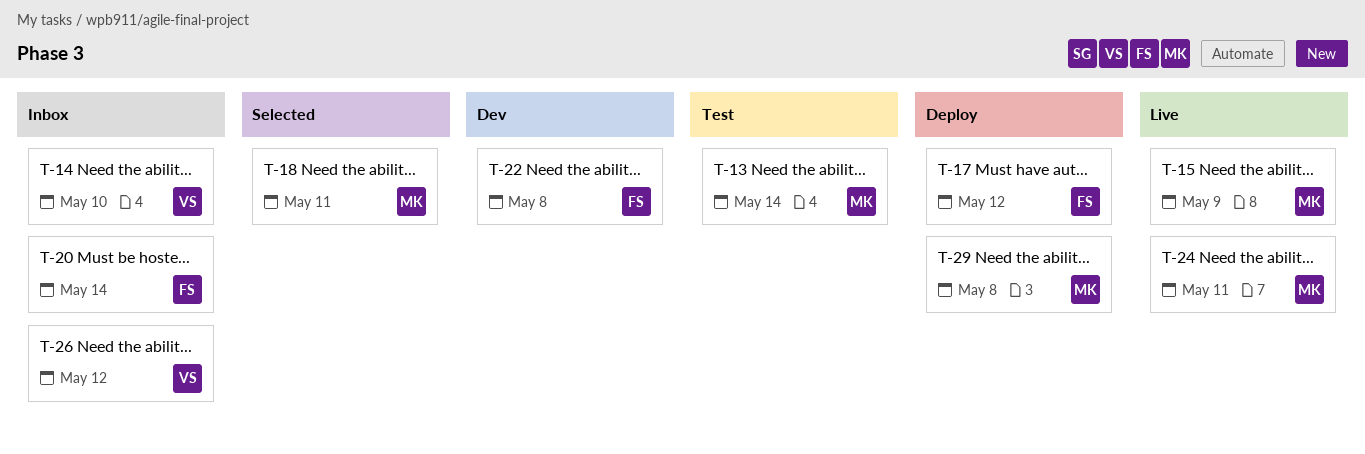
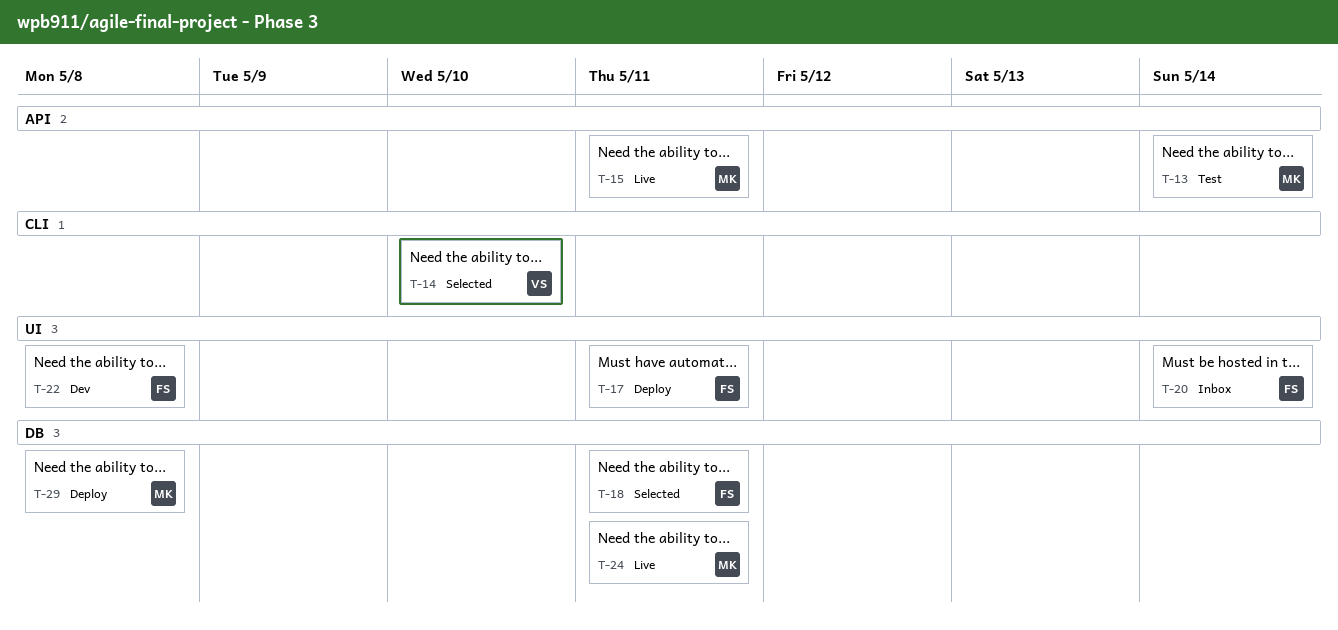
T-14, status: Inbox -> Selected
T-15, due: May 9 -> May 11
T-17, due: May 12 -> May 11
T-18, owner: MK -> FS
T-26: present -> none

